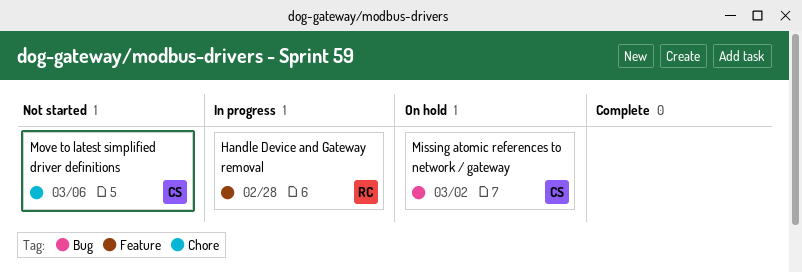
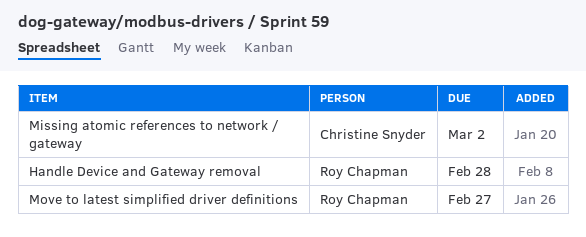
Move to latest simplified driver definitions, owner: Christine Snyder -> Roy Chapman
Move to latest simplified driver definitions, due: Mar 6 -> Feb 27

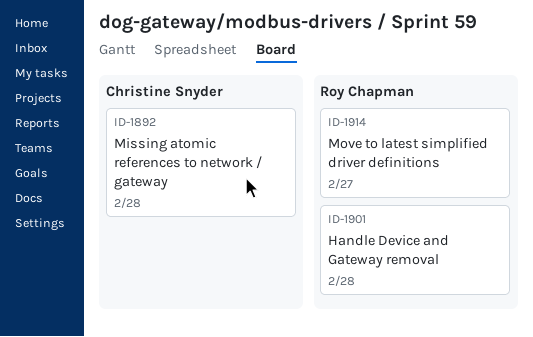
Missing atomic references to network / gateway, due: Mar 2 -> Feb 28

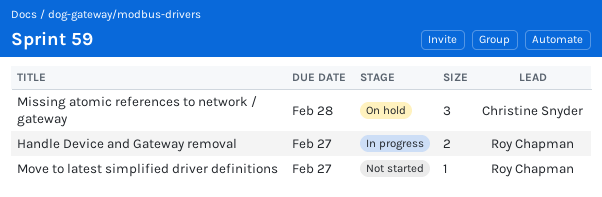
Handle Device and Gateway removal, due: Feb 28 -> Feb 27

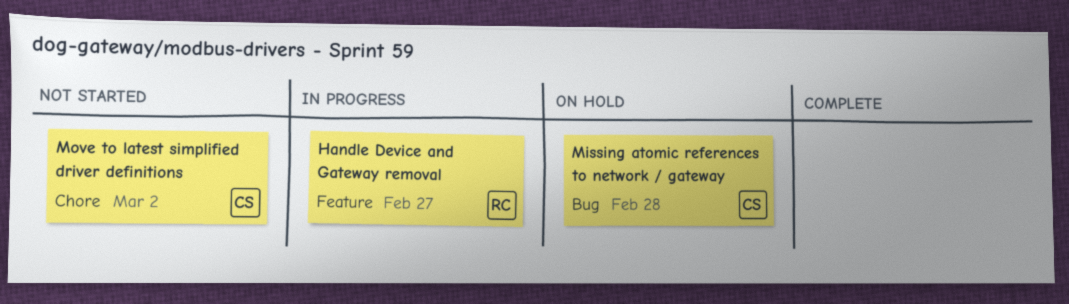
Move to latest simplified driver definitions, owner: Roy Chapman -> Christine Snyder
Move to latest simplified driver definitions, due: Feb 27 -> Mar 2

